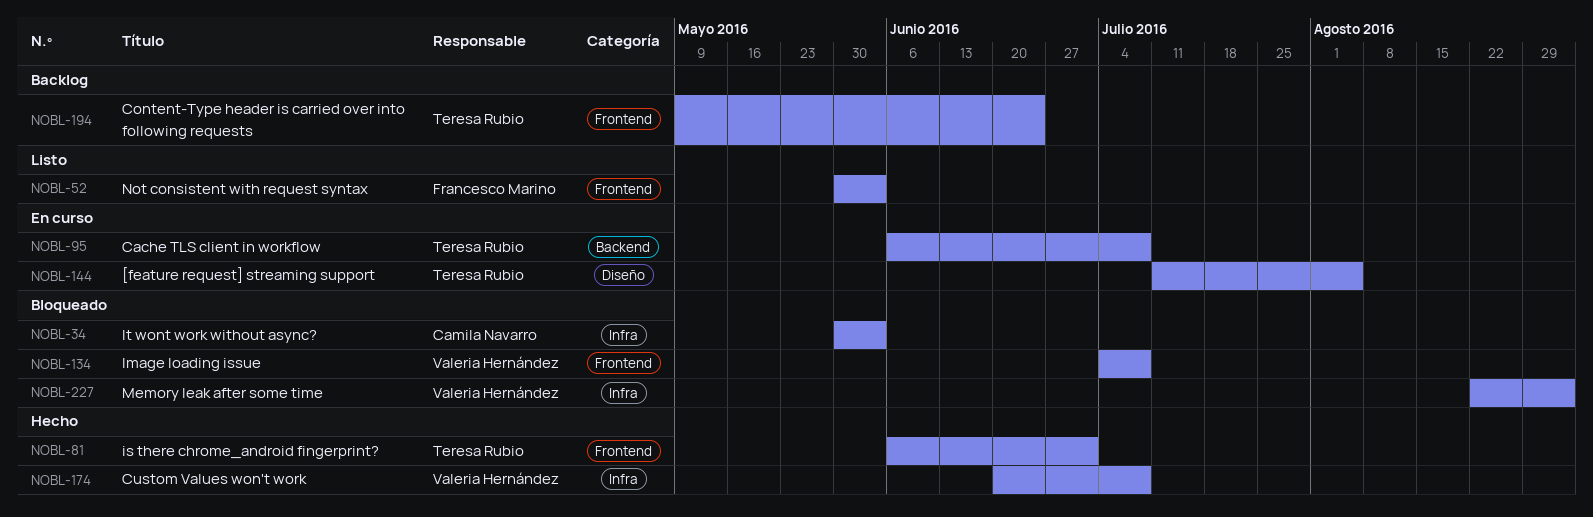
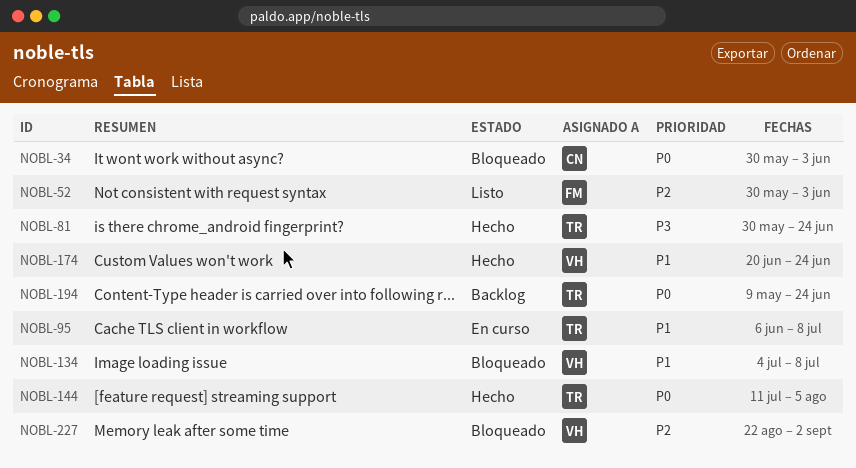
NOBL-81, start: Jun 6 -> May 30
NOBL-81, due: Jul 1 -> Jun 24
NOBL-144, status: En curso -> Hecho
NOBL-174, due: Jul 8 -> Jun 24

